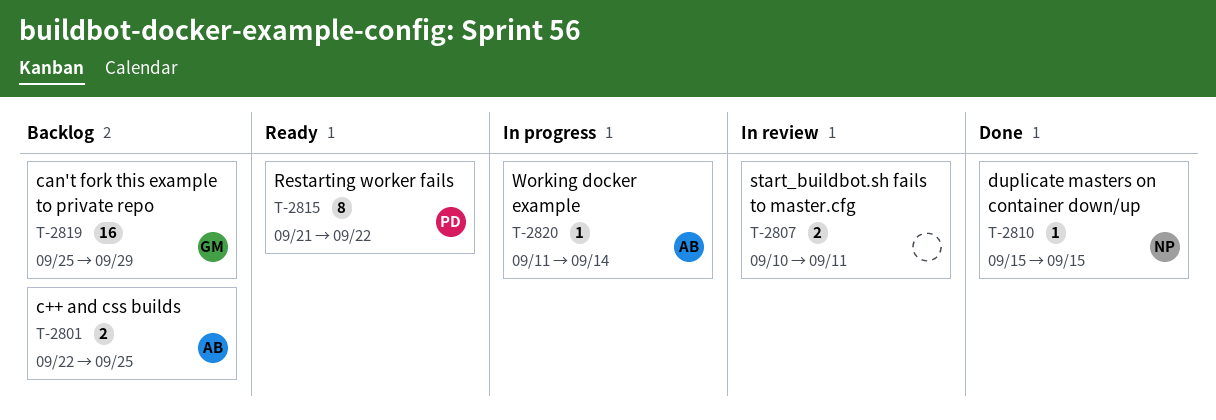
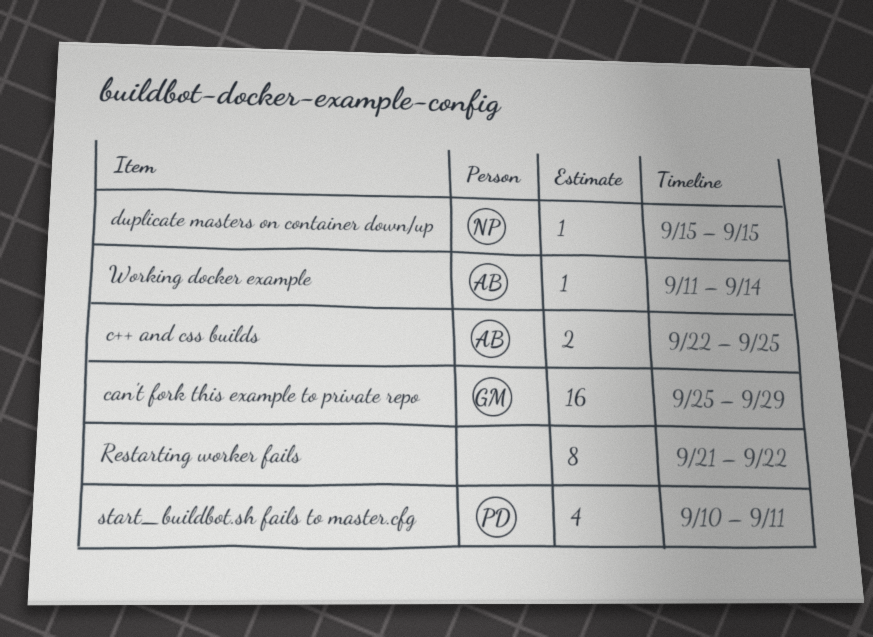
Restarting worker fails, owner: PD -> none
start_buildbot.sh fails to master.cfg, owner: none -> PD
start_buildbot.sh fails to master.cfg, estimate: 2 -> 4

